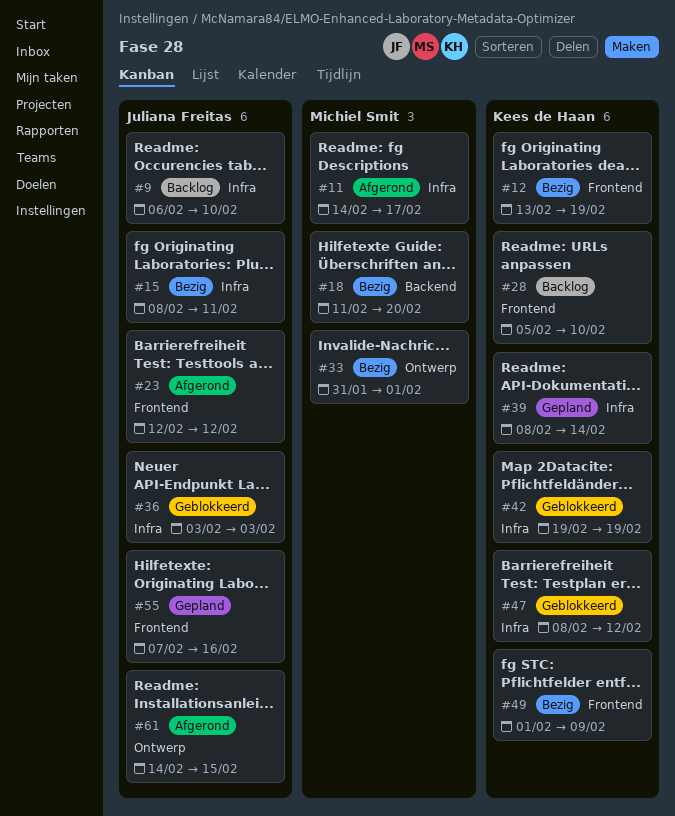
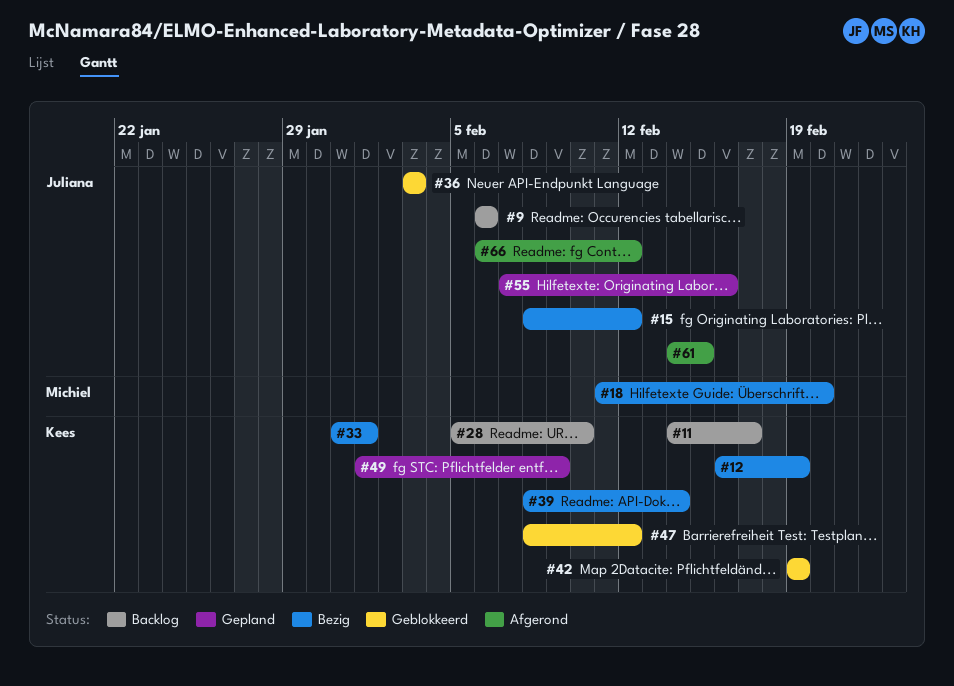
#9, due: Feb 10 -> Feb 6
#11, status: Afgerond -> Backlog
#11, owner: Michiel Smit -> Kees de Haan
#12, start: Feb 13 -> Feb 16
#15, due: Feb 11 -> Feb 12
#23: present -> none
#33, owner: Michiel Smit -> Kees de Haan
#39, status: Gepland -> Bezig
#49, status: Bezig -> Gepland
#66: none -> present

